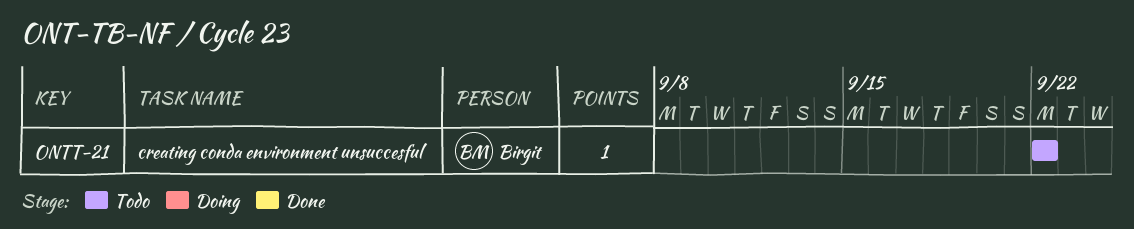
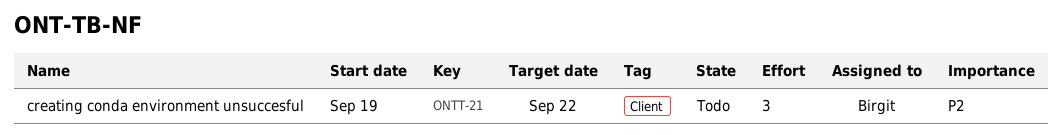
ONTT-21, estimate: 1 -> 3
ONTT-21, start: Sep 22 -> Sep 19

